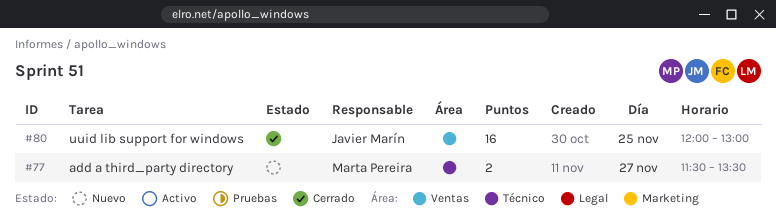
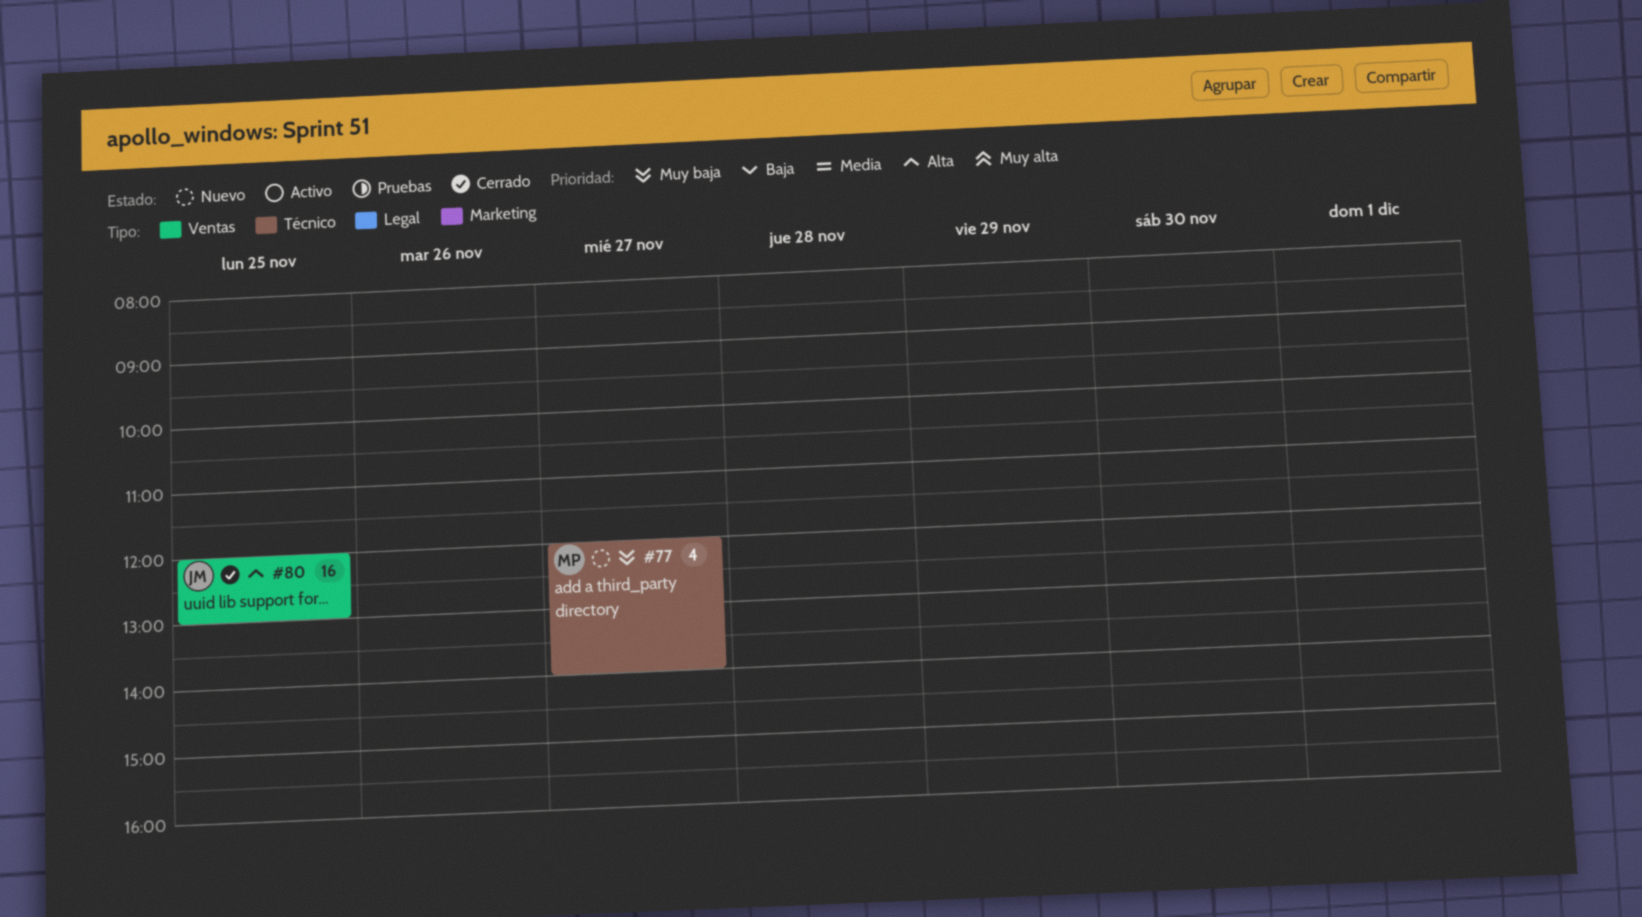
#77, estimate: 2 -> 4
#77, begins: 11:30 -> 12:00
#77, ends: 13:30 -> 14:00

